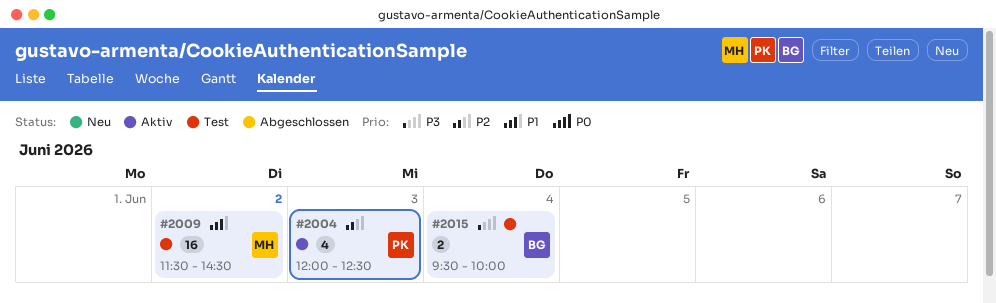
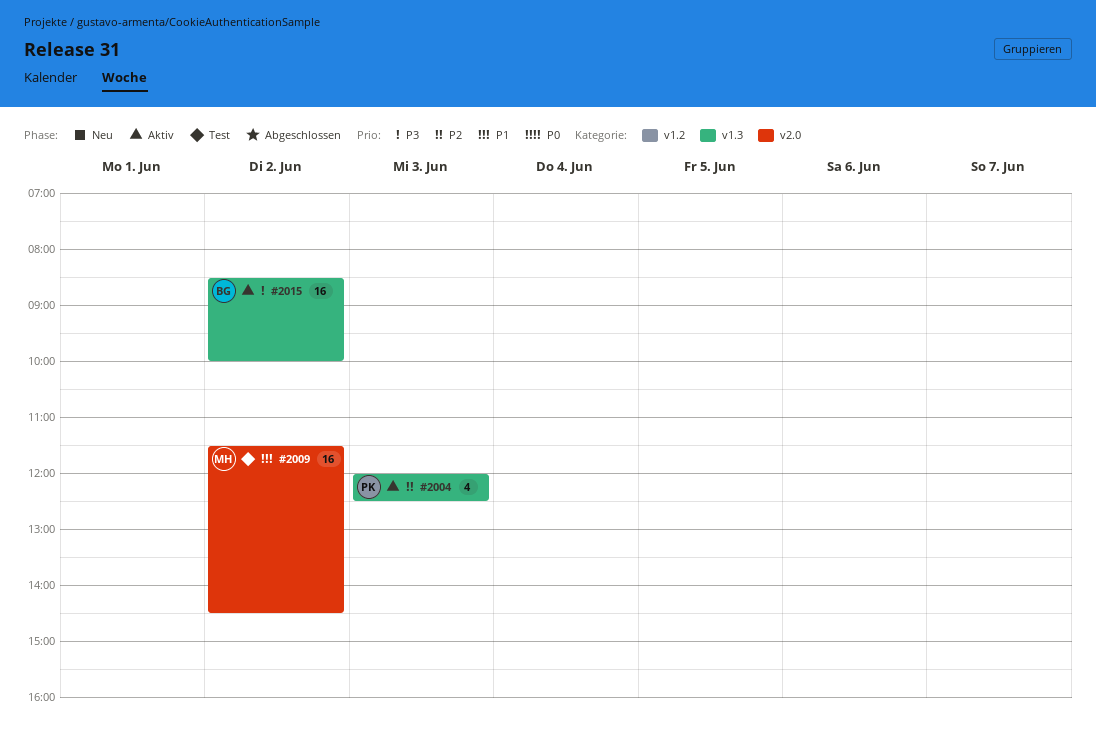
#2015, status: Test -> Aktiv
#2015, estimate: 2 -> 16
#2015, day: Jun 4 -> Jun 2
#2015, begins: 09:30 -> 08:30

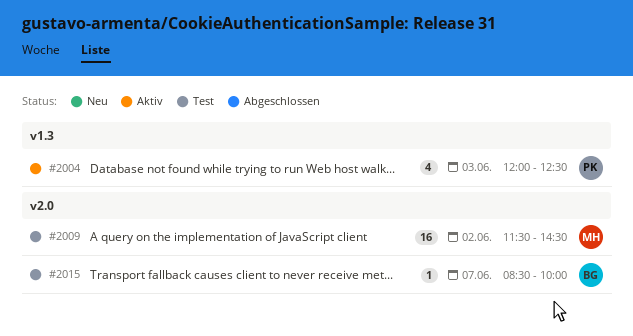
#2015, status: Aktiv -> Test
#2015, label: v1.3 -> v2.0
#2015, estimate: 16 -> 1
#2015, day: Jun 2 -> Jun 7

